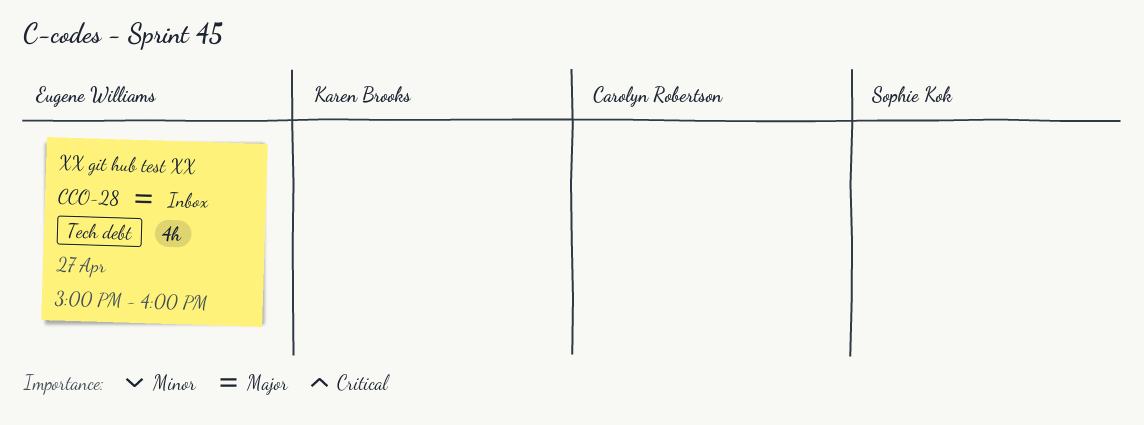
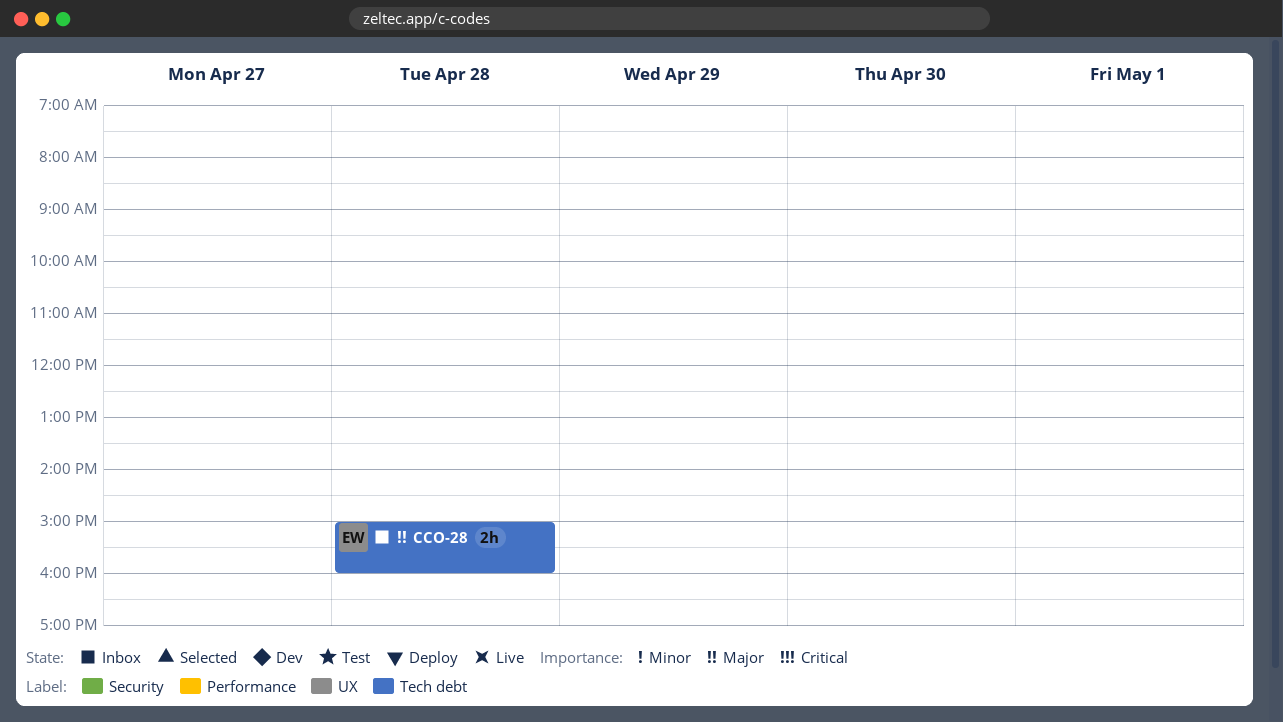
CCO-28, estimate: 4h -> 2h
CCO-28, day: Apr 27 -> Apr 28

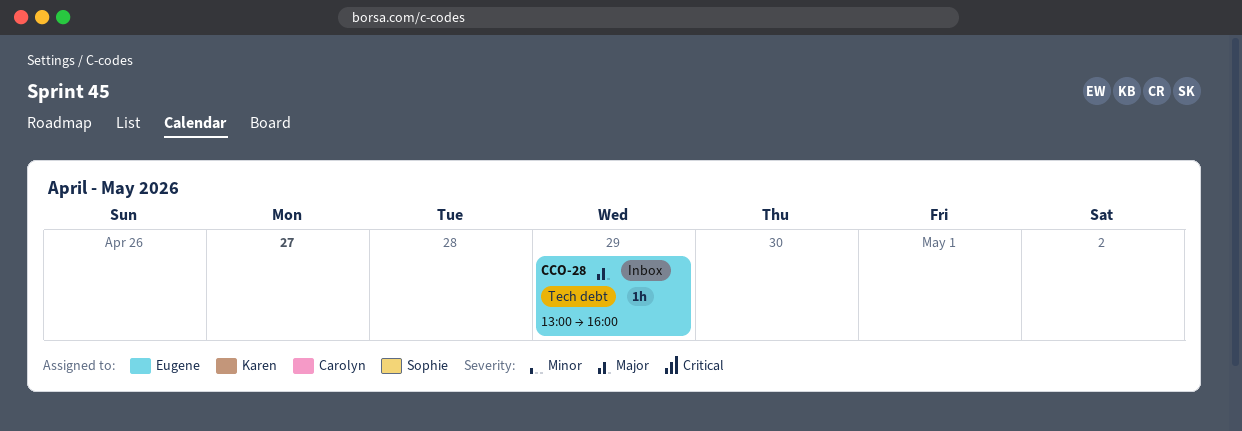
CCO-28, estimate: 2h -> 1h
CCO-28, day: Apr 28 -> Apr 29
CCO-28, begins: 15:00 -> 13:00

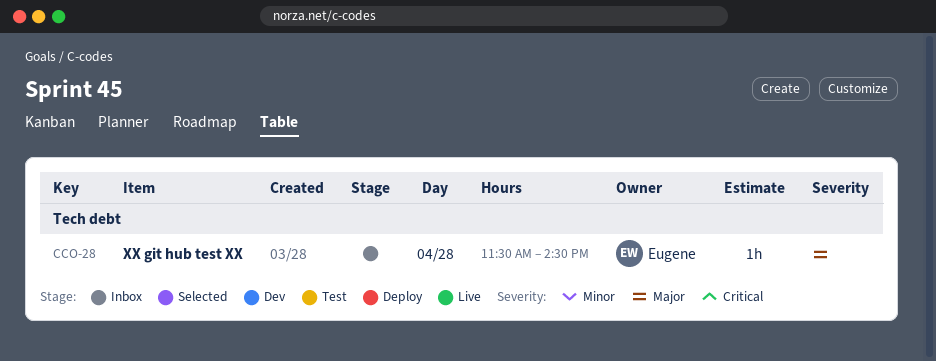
CCO-28, day: Apr 29 -> Apr 28
CCO-28, begins: 13:00 -> 11:30
CCO-28, ends: 16:00 -> 14:30

